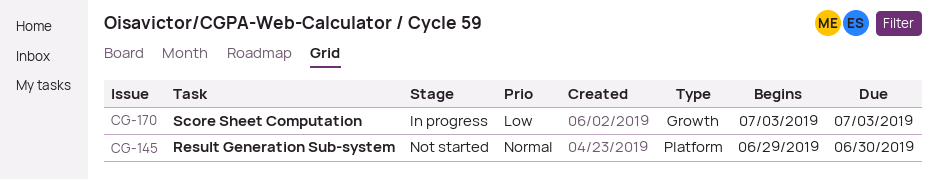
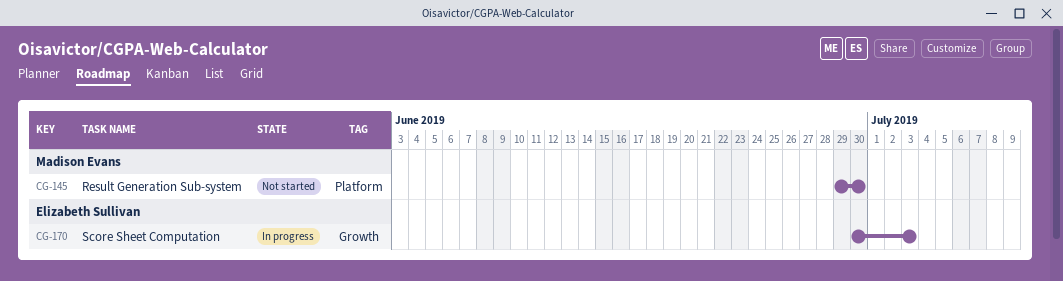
CG-170, start: Jul 3 -> Jun 30

